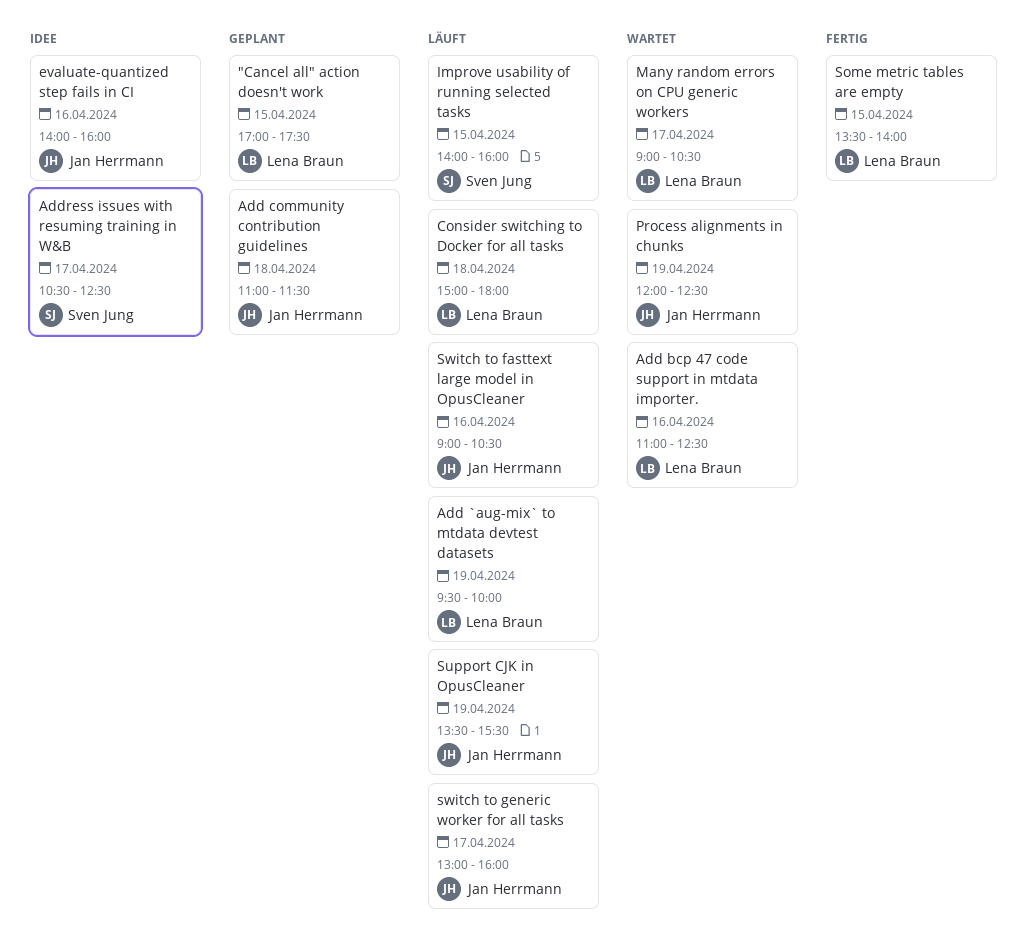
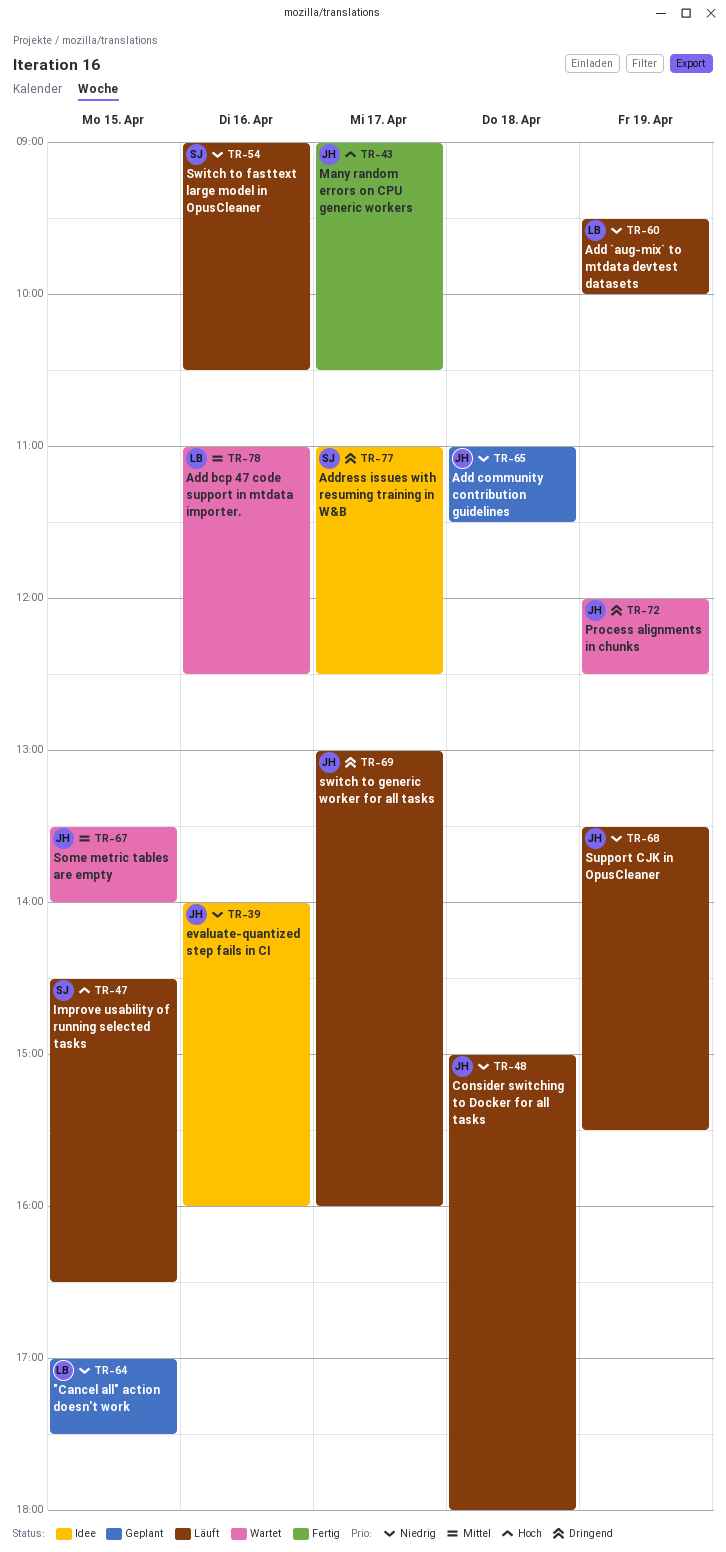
Address issues with resuming training in W&B, begins: 10:30 -> 11:00
Consider switching to Docker for all tasks, owner: Lena Braun -> Jan Herrmann
Improve usability of running selected tasks, begins: 14:00 -> 14:30
Improve usability of running selected tasks, ends: 16:00 -> 16:30
Many random errors on CPU generic workers, status: Wartet -> Fertig
Many random errors on CPU generic workers, owner: Lena Braun -> Jan Herrmann
Some metric tables are empty, status: Fertig -> Wartet
Some metric tables are empty, owner: Lena Braun -> Jan Herrmann
Switch to fasttext large model in OpusCleaner, owner: Jan Herrmann -> Sven Jung

